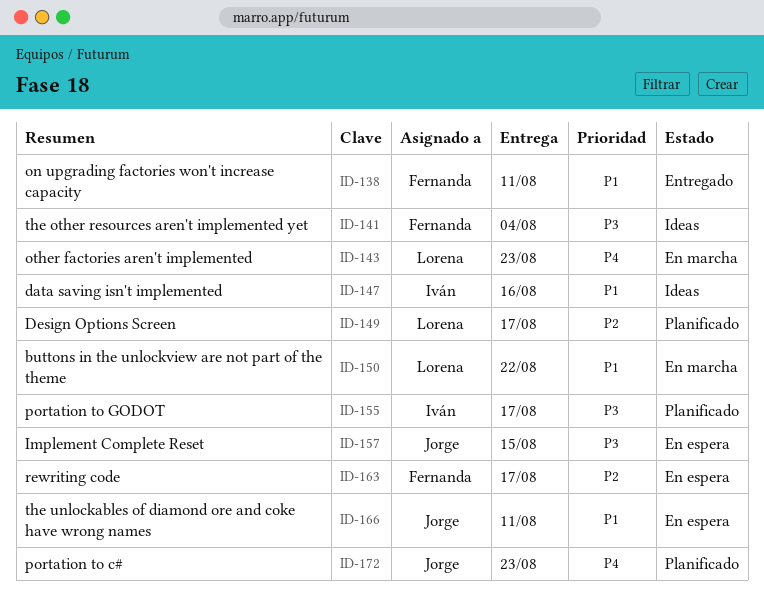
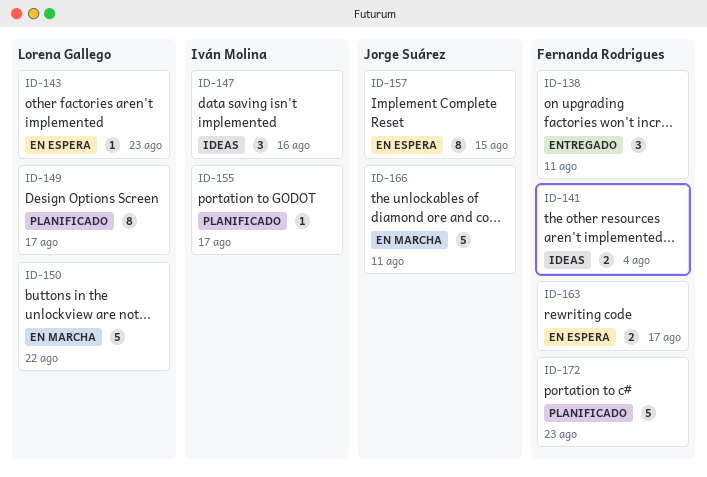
ID-143, status: En marcha -> En espera
ID-166, status: En espera -> En marcha
ID-172, owner: Jorge Suárez -> Fernanda Rodrigues

